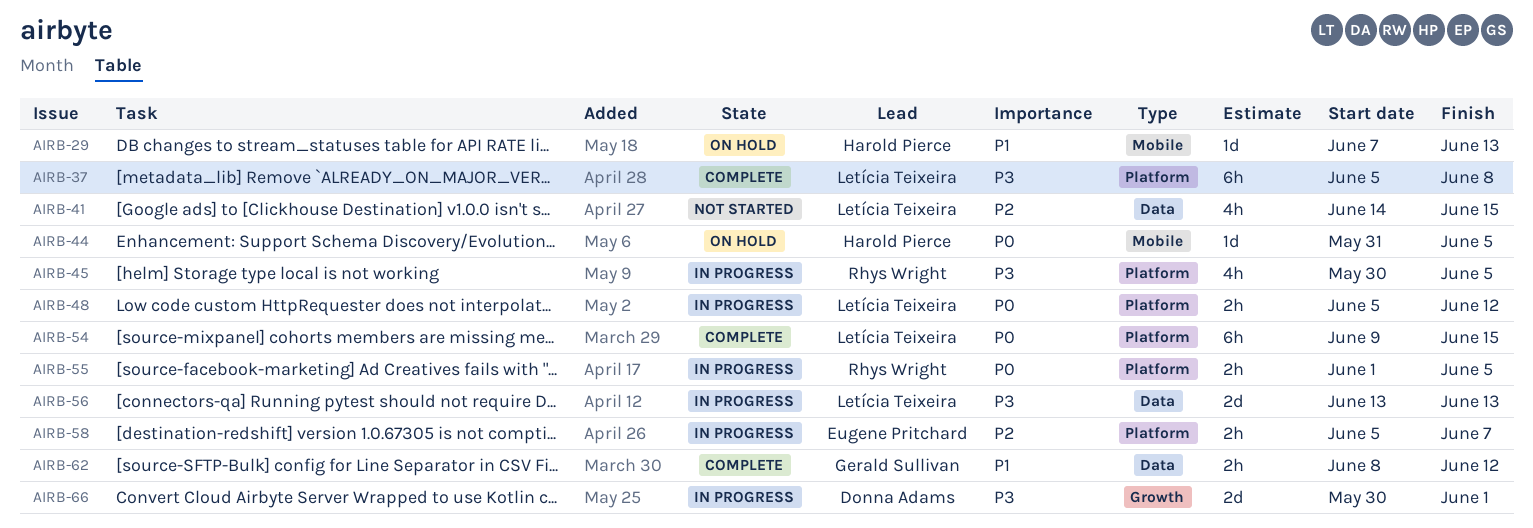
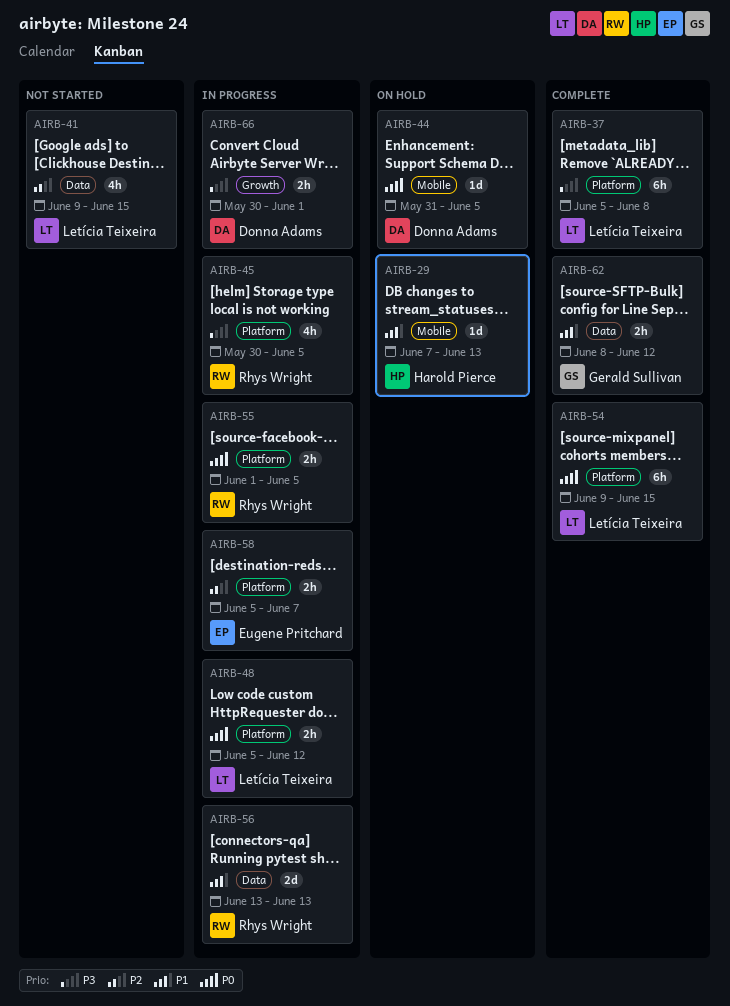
AIRB-41, start: Jun 14 -> Jun 9
AIRB-44, owner: Harold Pierce -> Donna Adams
AIRB-56, owner: Letícia Teixeira -> Rhys Wright
AIRB-56, priority: P3 -> P1
AIRB-66, estimate: 2d -> 2h

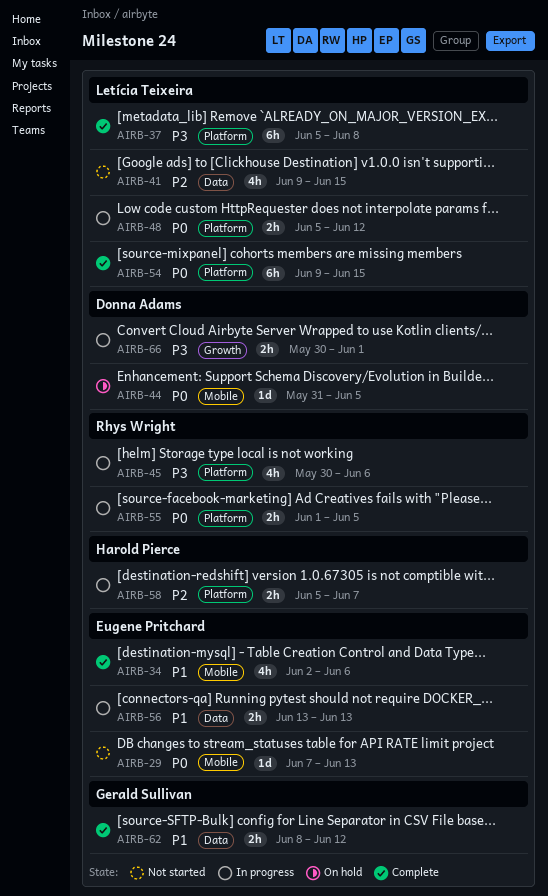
AIRB-29, status: On hold -> Not started
AIRB-29, owner: Harold Pierce -> Eugene Pritchard
AIRB-29, priority: P1 -> P0
AIRB-34: none -> present
AIRB-45, due: Jun 5 -> Jun 6
AIRB-56, owner: Rhys Wright -> Eugene Pritchard
AIRB-56, estimate: 2d -> 2h
AIRB-58, owner: Eugene Pritchard -> Harold Pierce

